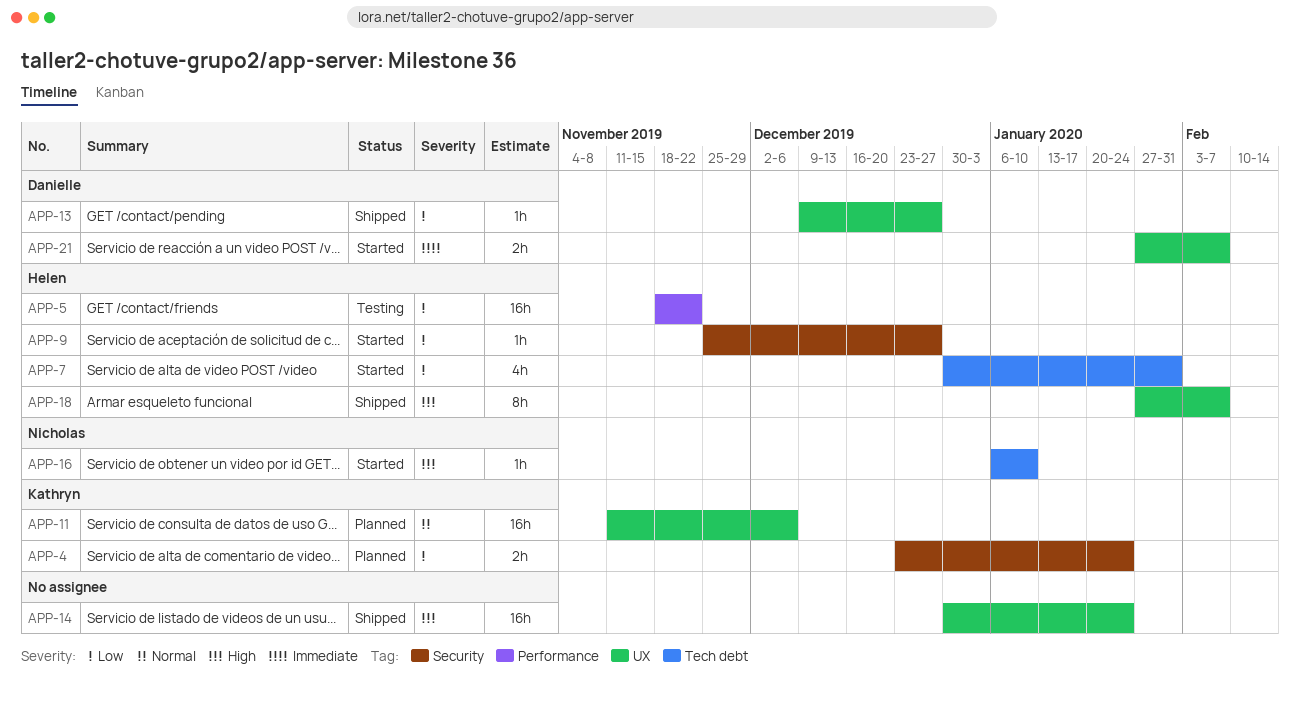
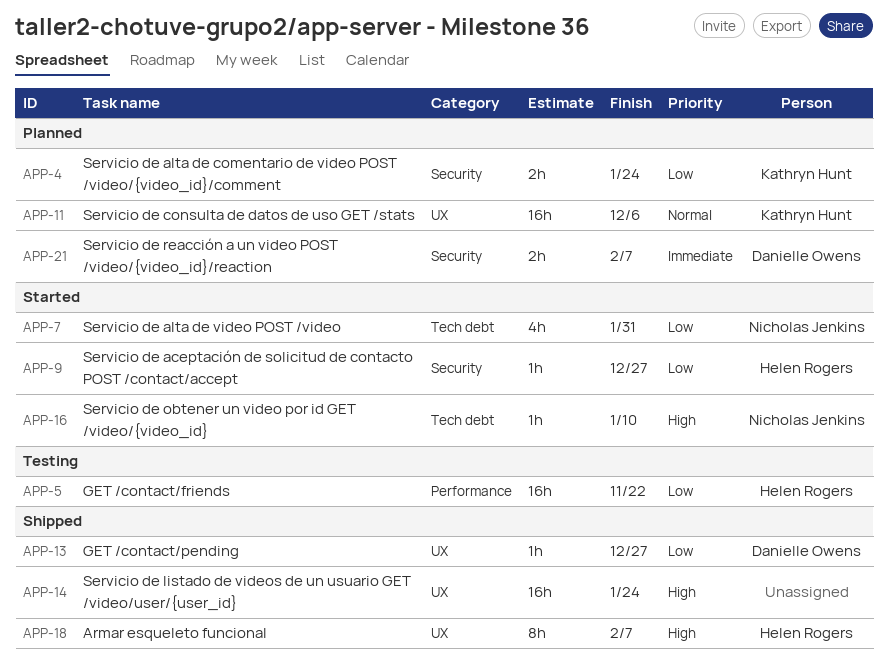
APP-7, owner: Helen Rogers -> Nicholas Jenkins
APP-21, status: Started -> Planned
APP-21, label: UX -> Security

